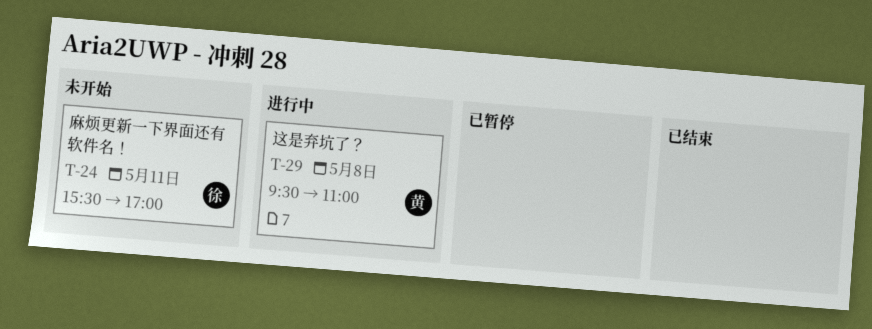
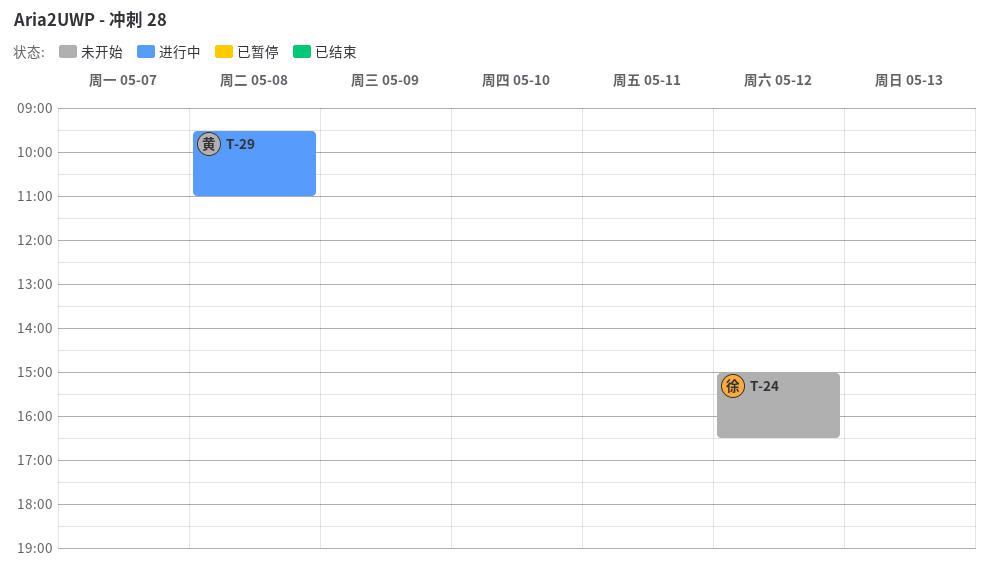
T-24, day: May 11 -> May 12
T-24, begins: 15:30 -> 15:00
T-24, ends: 17:00 -> 16:30

